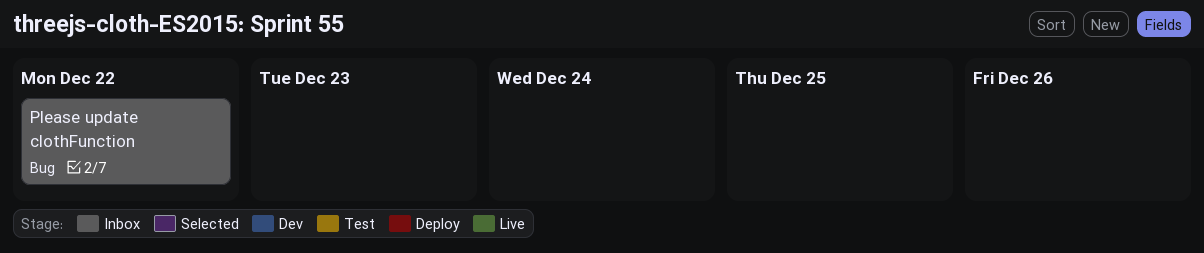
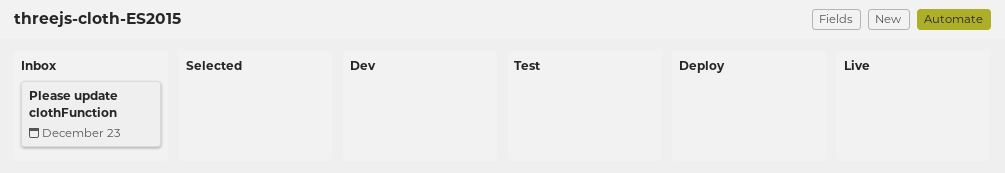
Please update clothFunction, due: Dec 22 -> Dec 23

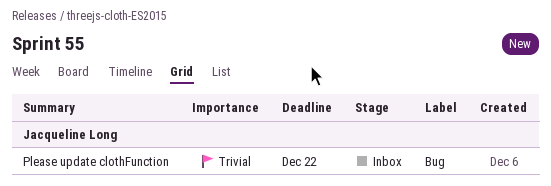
Please update clothFunction, due: Dec 23 -> Dec 22

